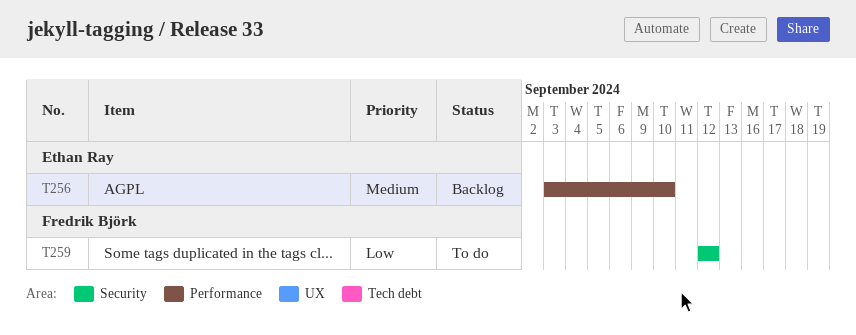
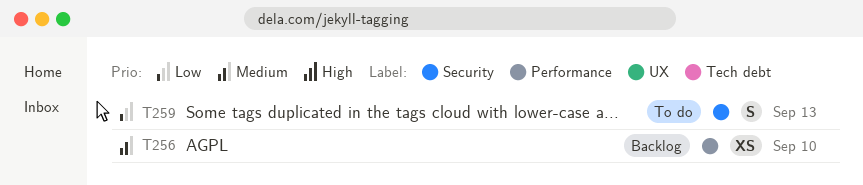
T259, due: Sep 12 -> Sep 13

